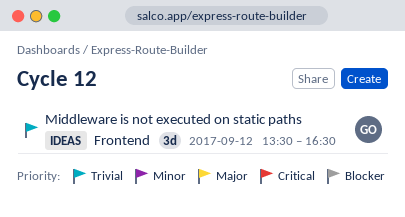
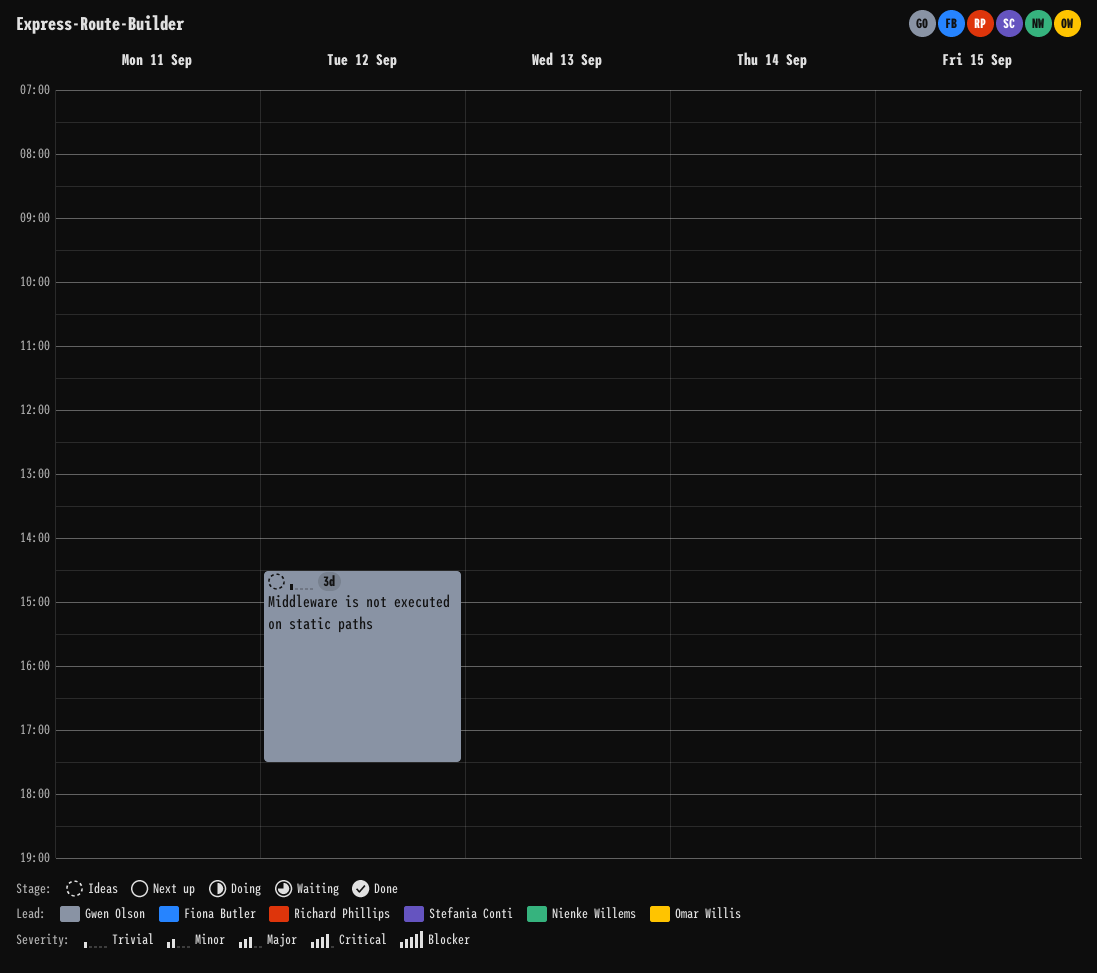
Middleware is not executed on static paths, begins: 13:30 -> 14:30
Middleware is not executed on static paths, ends: 16:30 -> 17:30

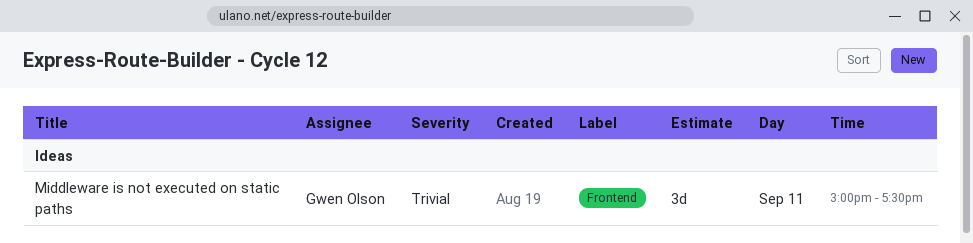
Middleware is not executed on static paths, day: Sep 12 -> Sep 11
Middleware is not executed on static paths, begins: 14:30 -> 15:00

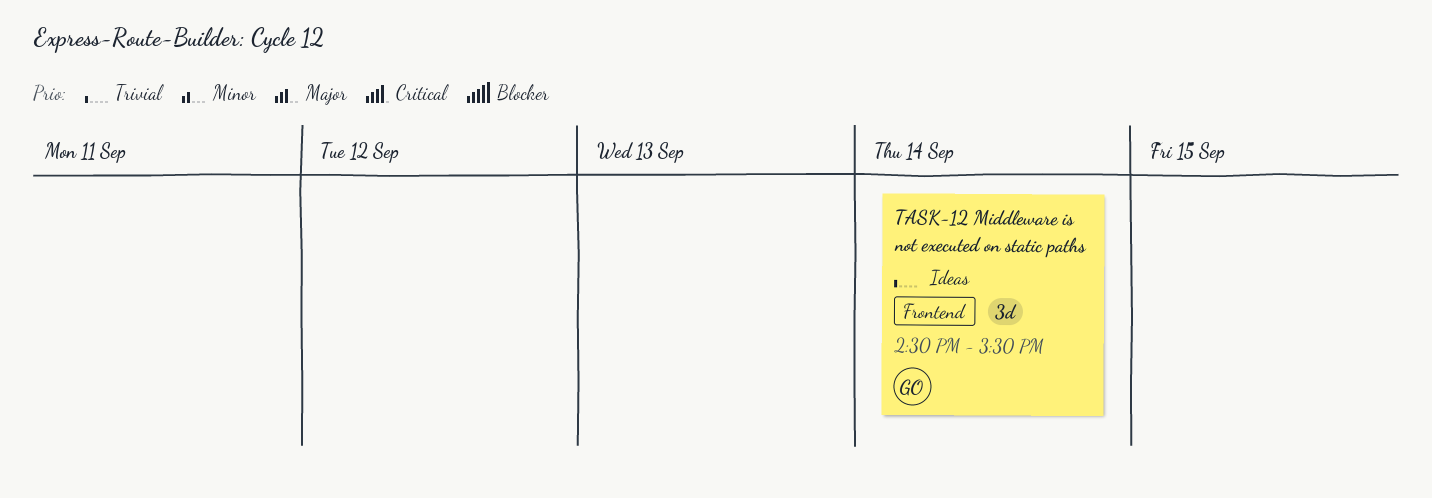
Middleware is not executed on static paths, day: Sep 11 -> Sep 14
Middleware is not executed on static paths, begins: 15:00 -> 14:30
Middleware is not executed on static paths, ends: 17:30 -> 15:30

